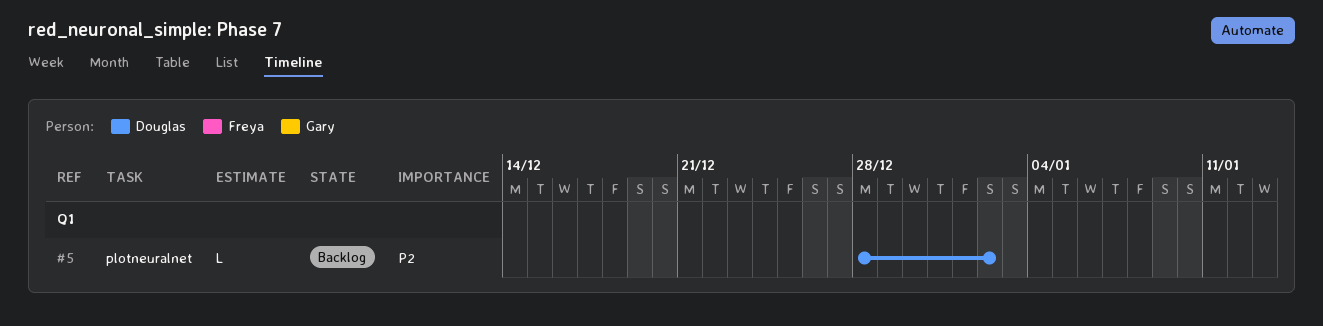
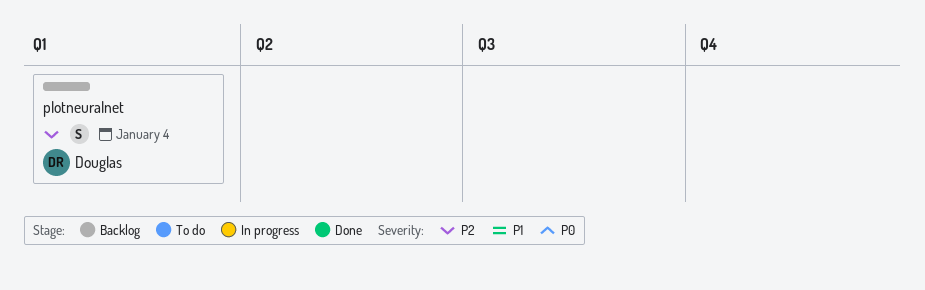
plotneuralnet, estimate: L -> S
plotneuralnet, due: Jan 2 -> Jan 4

